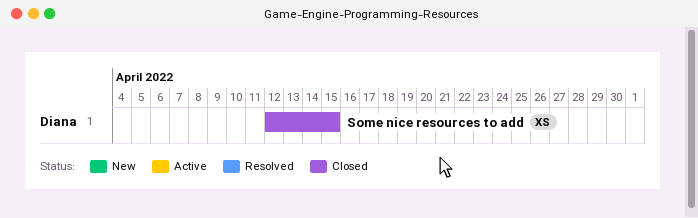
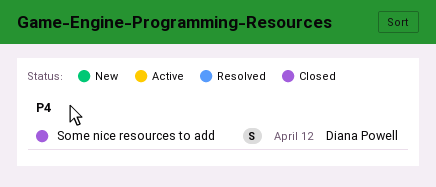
Some nice resources to add, estimate: XS -> S
Some nice resources to add, due: Apr 15 -> Apr 12

